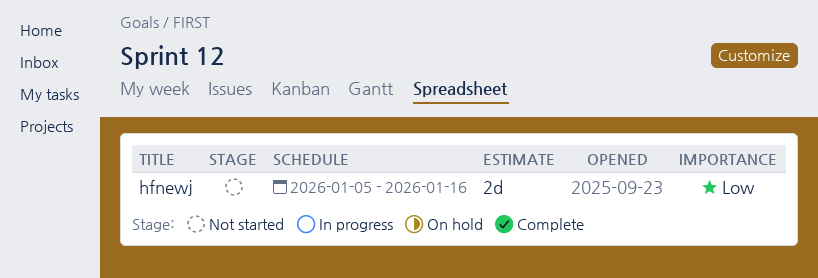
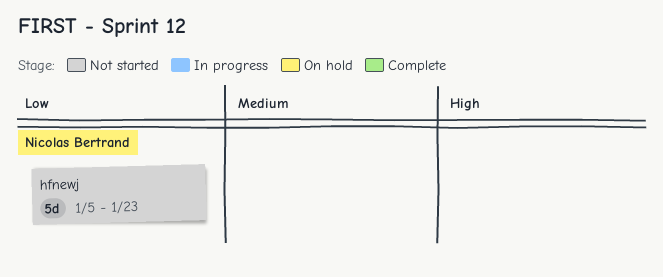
hfnewj, estimate: 2d -> 5d
hfnewj, due: Jan 16 -> Jan 23

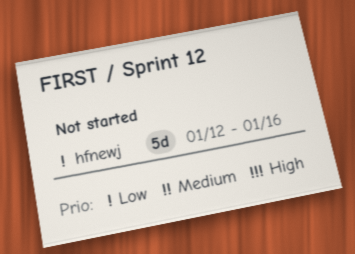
hfnewj, start: Jan 5 -> Jan 12
hfnewj, due: Jan 23 -> Jan 16

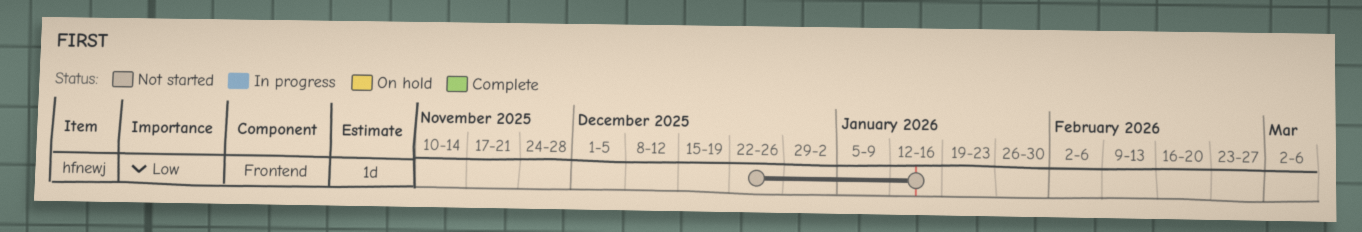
hfnewj, estimate: 5d -> 1d
hfnewj, start: Jan 12 -> Dec 22

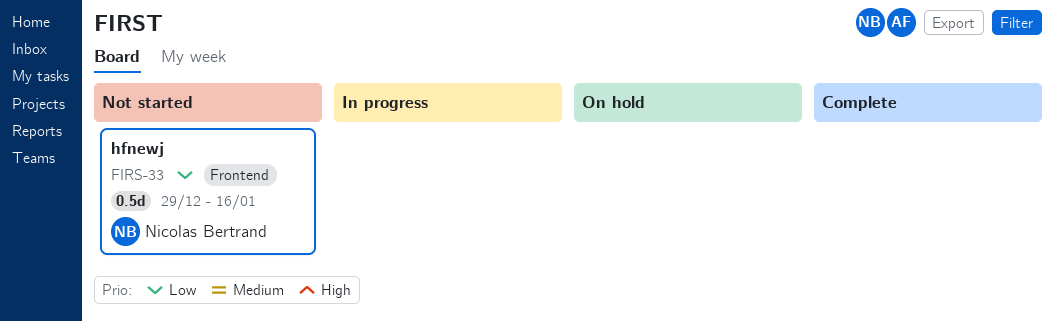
hfnewj, estimate: 1d -> 0.5d
hfnewj, start: Dec 22 -> Dec 29

